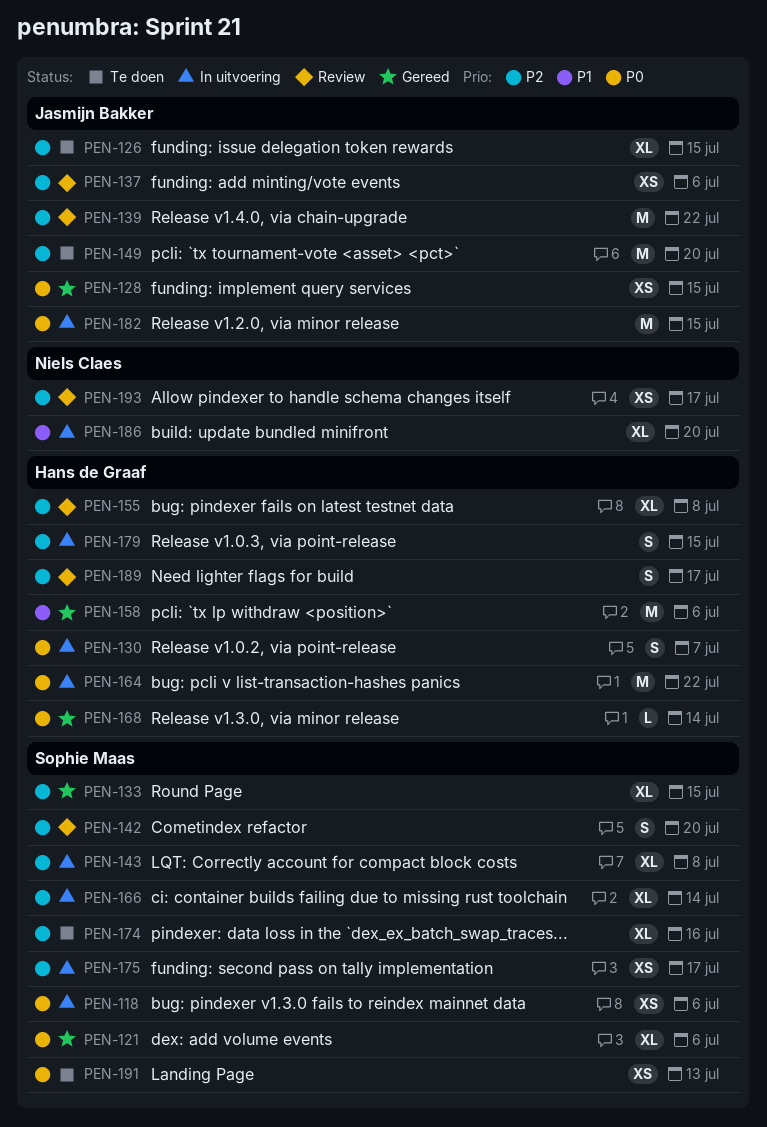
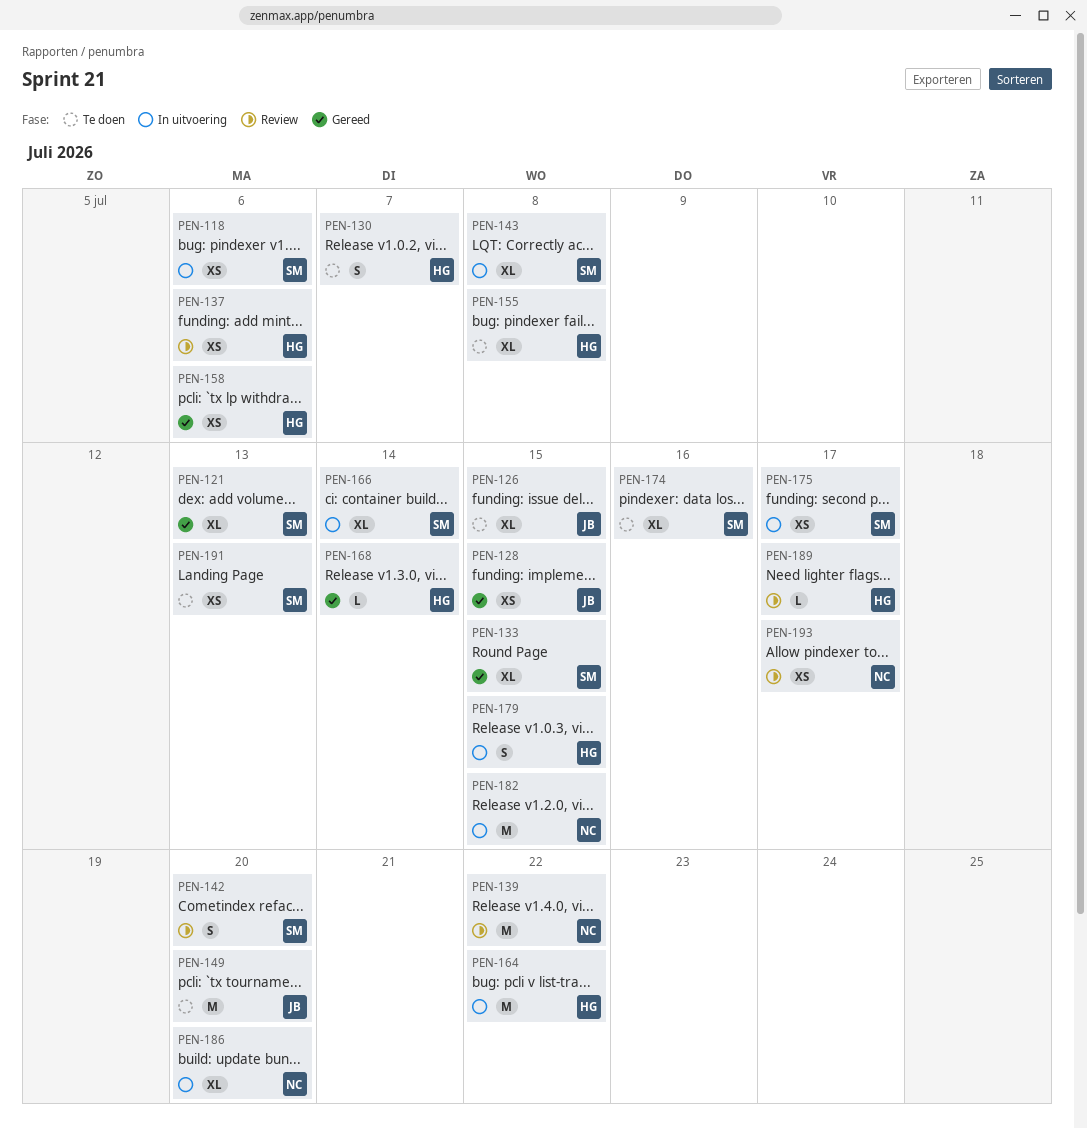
PEN-121, due: Jul 6 -> Jul 13
PEN-130, status: In uitvoering -> Te doen
PEN-137, owner: Jasmijn Bakker -> Hans de Graaf
PEN-139, owner: Jasmijn Bakker -> Niels Claes
PEN-155, status: Review -> Te doen
PEN-158, estimate: M -> XS
PEN-182, owner: Jasmijn Bakker -> Niels Claes
PEN-189, estimate: S -> L

